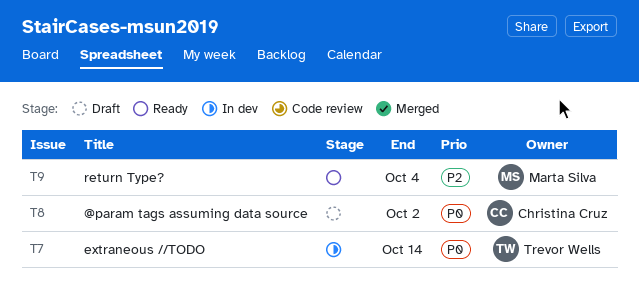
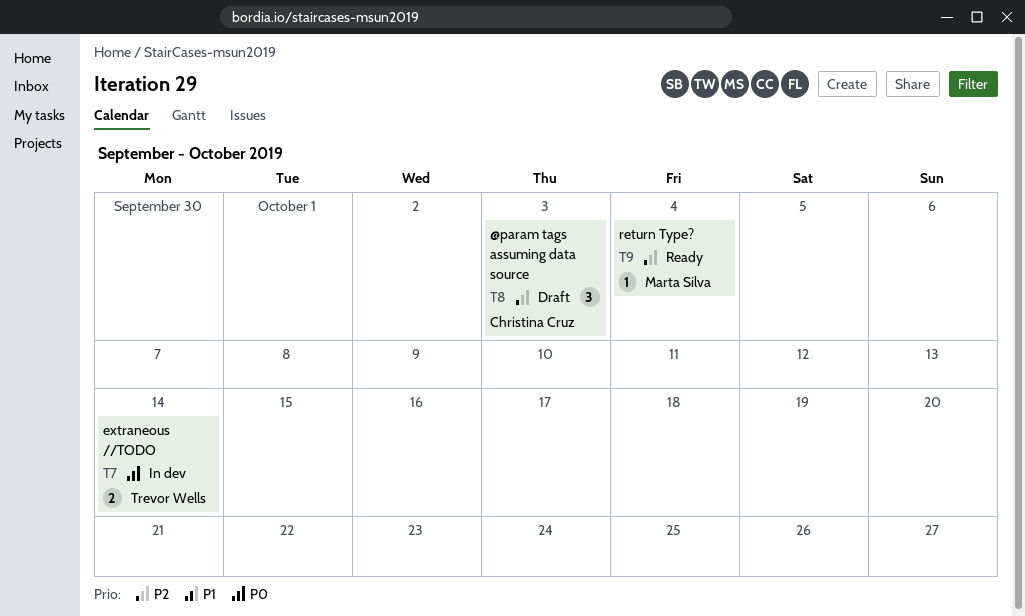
T8, priority: P0 -> P2
T8, due: Oct 2 -> Oct 3

